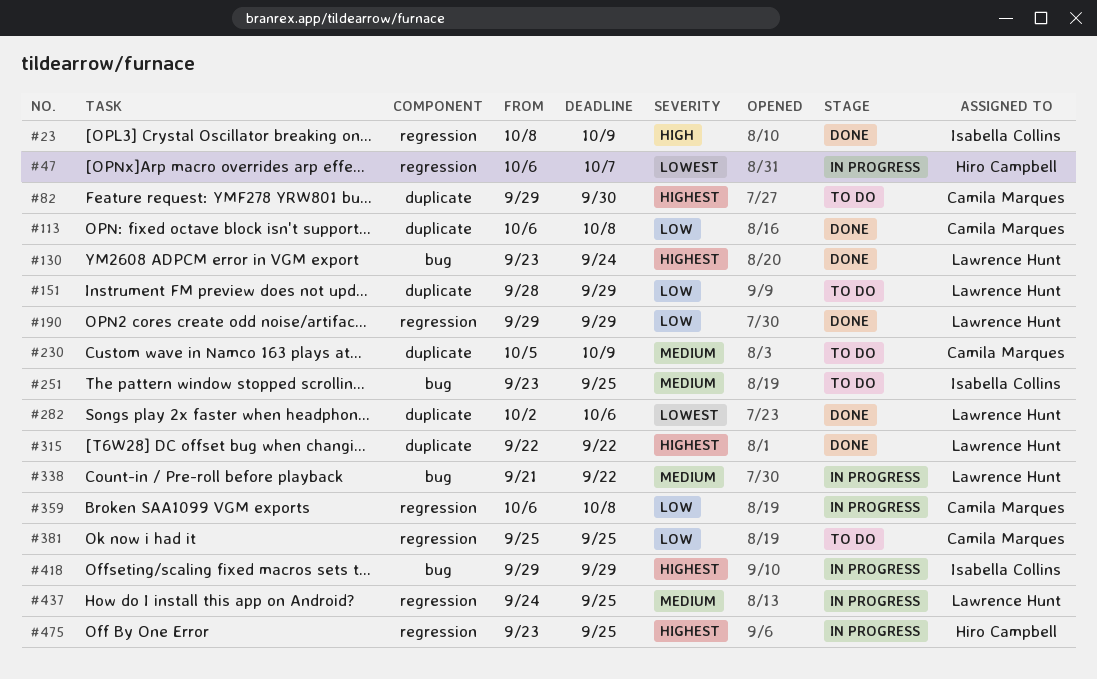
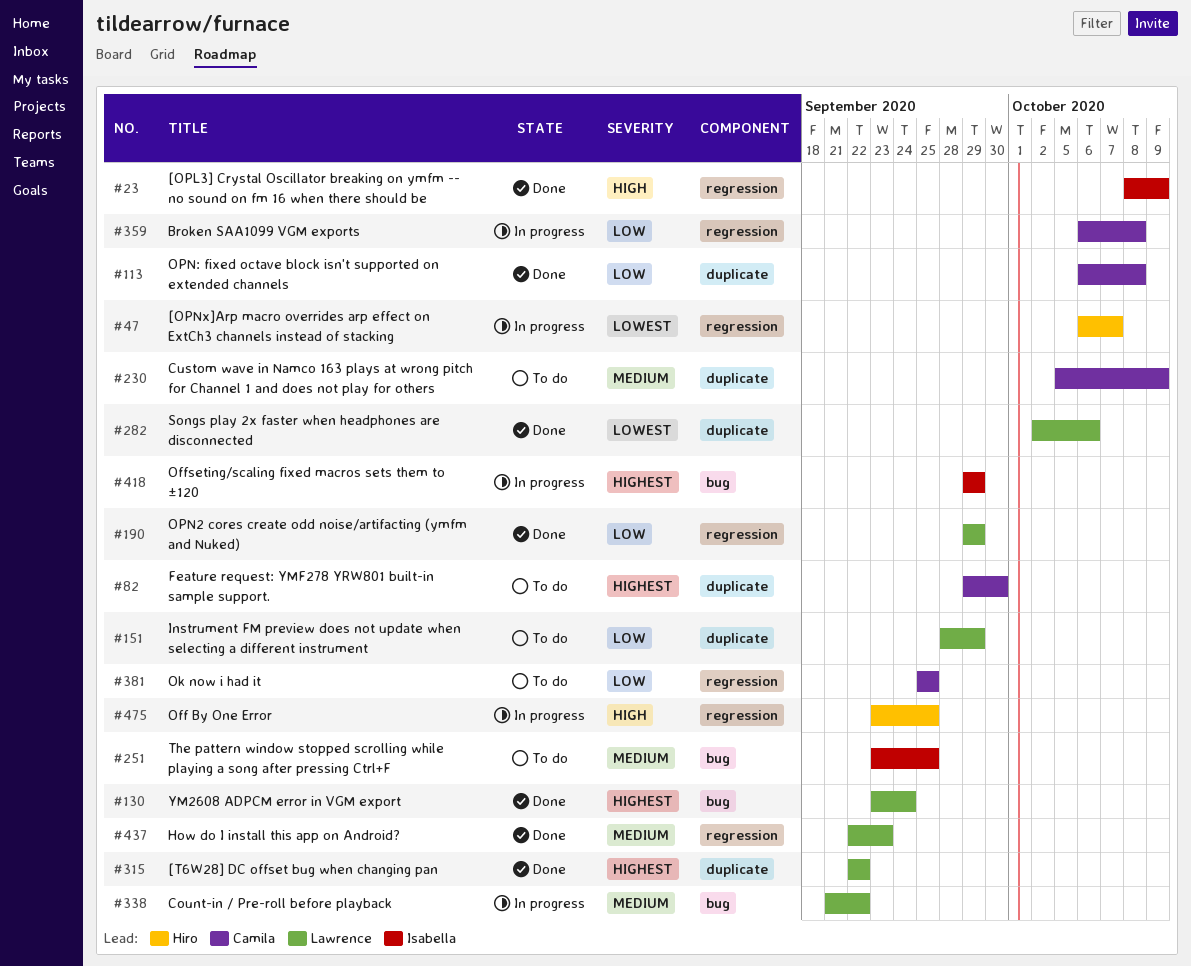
#437, status: In progress -> Done
#437, start: Sep 24 -> Sep 22
#437, due: Sep 25 -> Sep 23
#475, priority: Highest -> High

